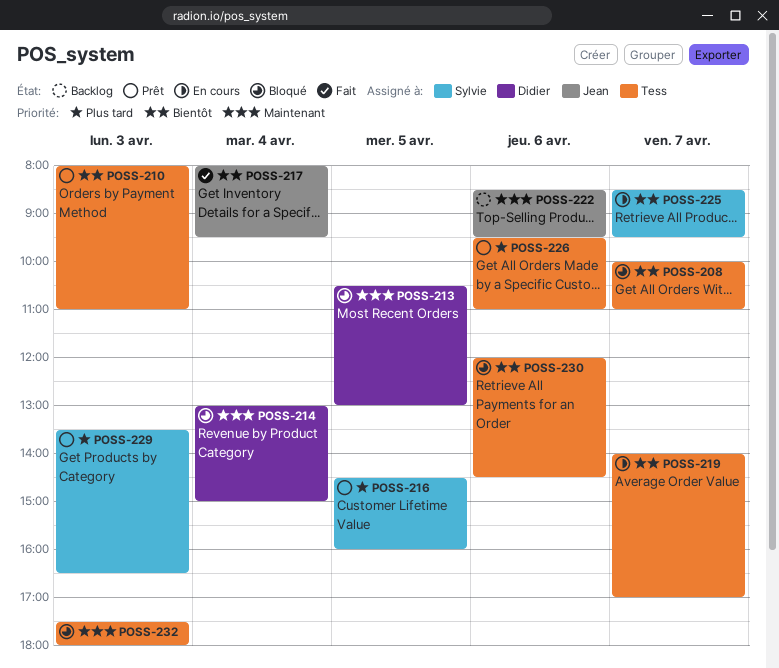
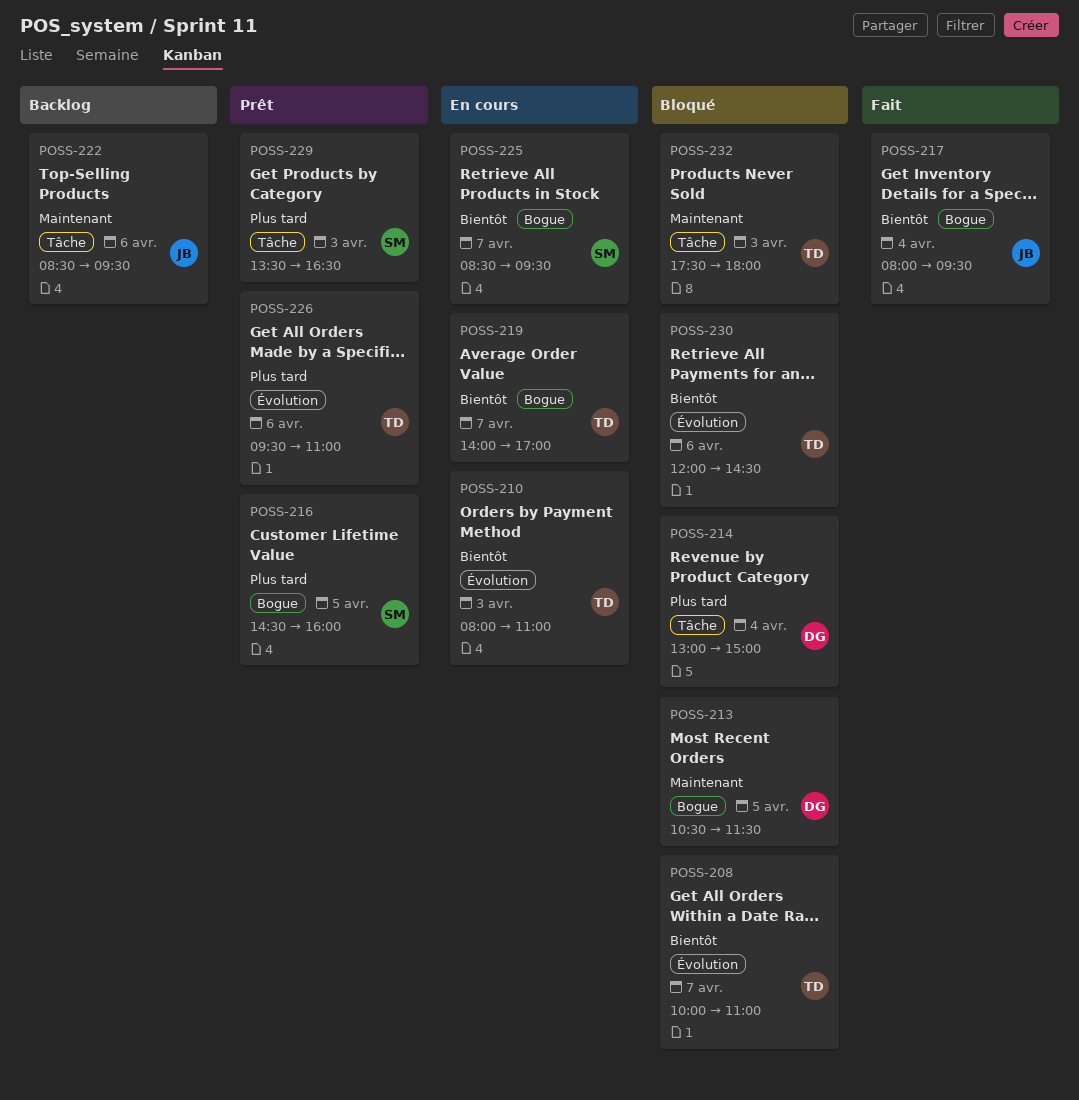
POSS-210, status: Prêt -> En cours
POSS-213, ends: 13:00 -> 11:30
POSS-214, priority: Maintenant -> Plus tard

